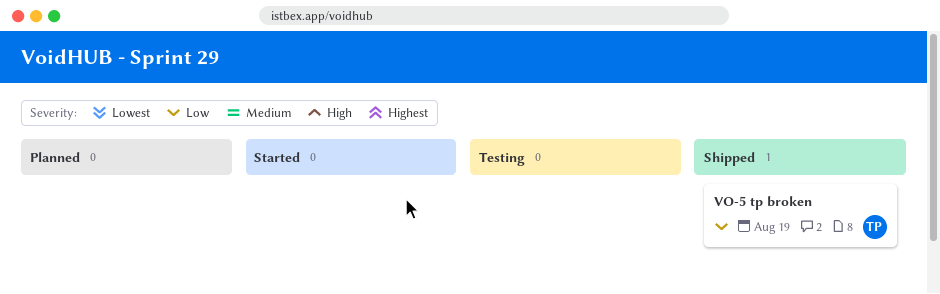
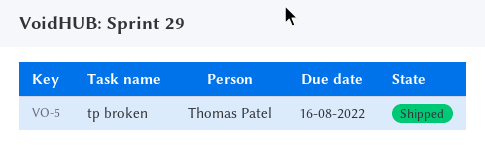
VO-5, due: Aug 19 -> Aug 16

